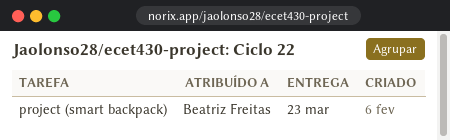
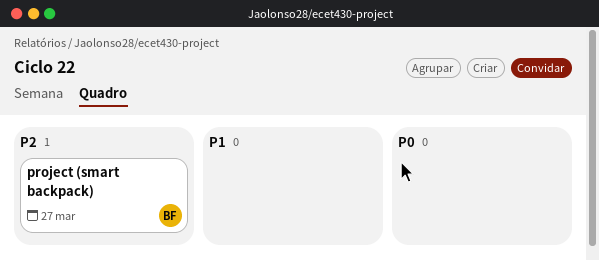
project (smart backpack), due: Mar 23 -> Mar 27

